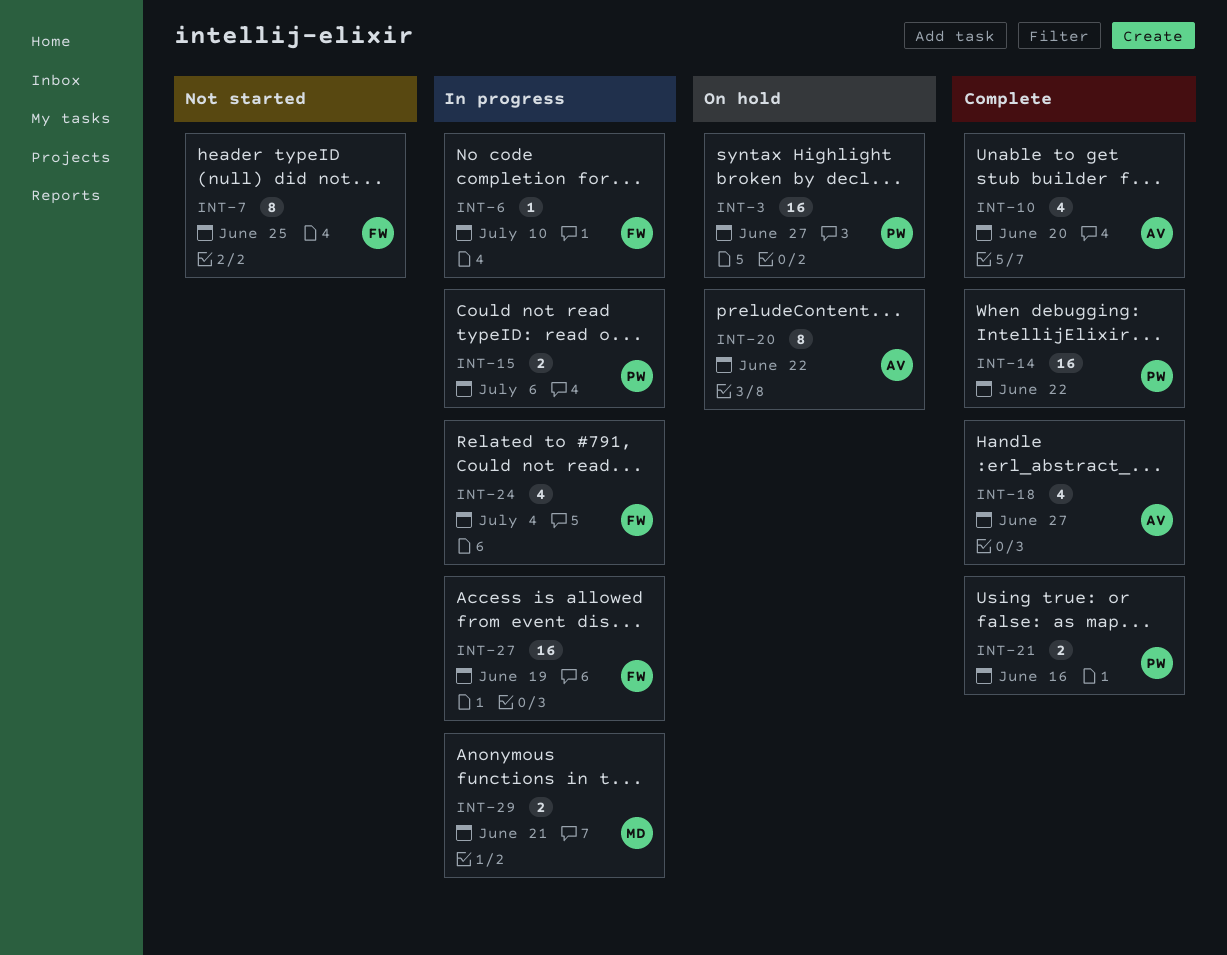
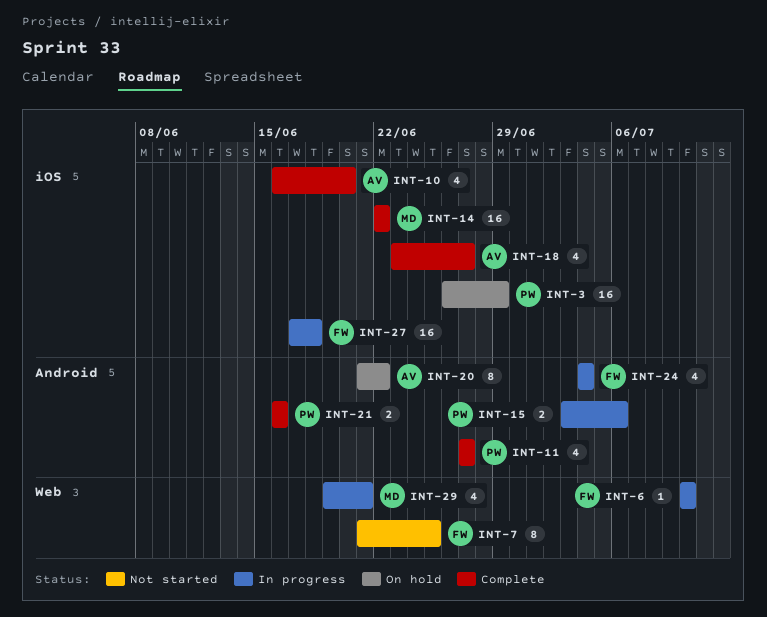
INT-3, due: Jun 27 -> Jun 29
INT-11: none -> present
INT-14, owner: PW -> MD
INT-27, due: Jun 19 -> Jun 18
INT-29, estimate: 2 -> 4

